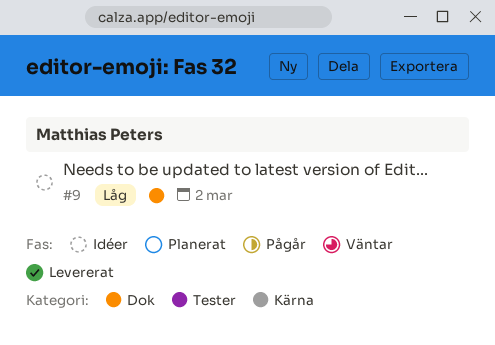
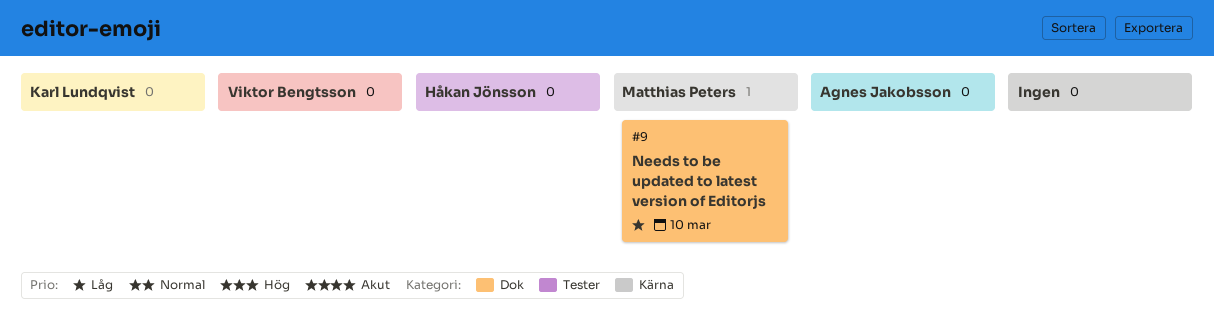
#9, due: Mar 2 -> Mar 10

